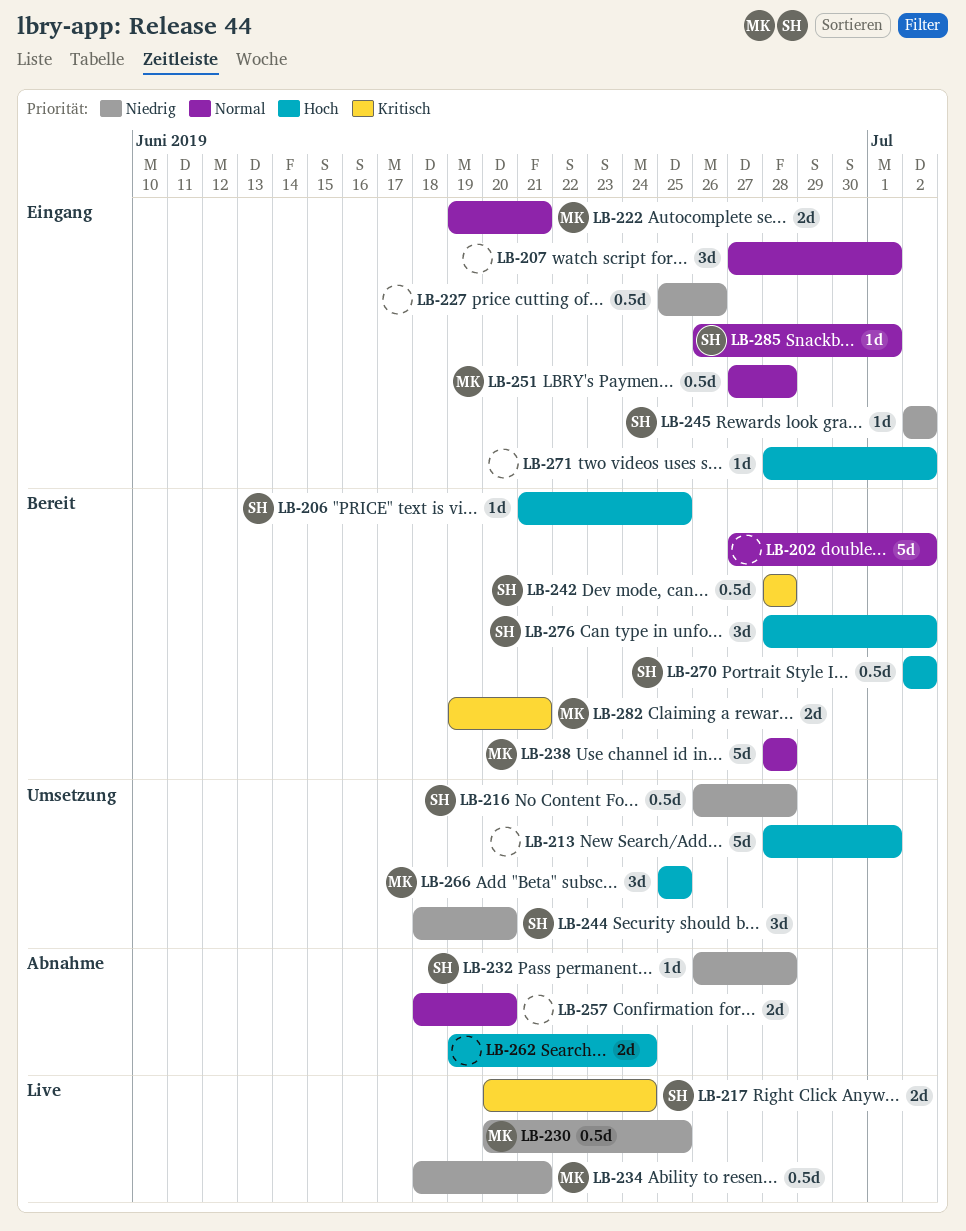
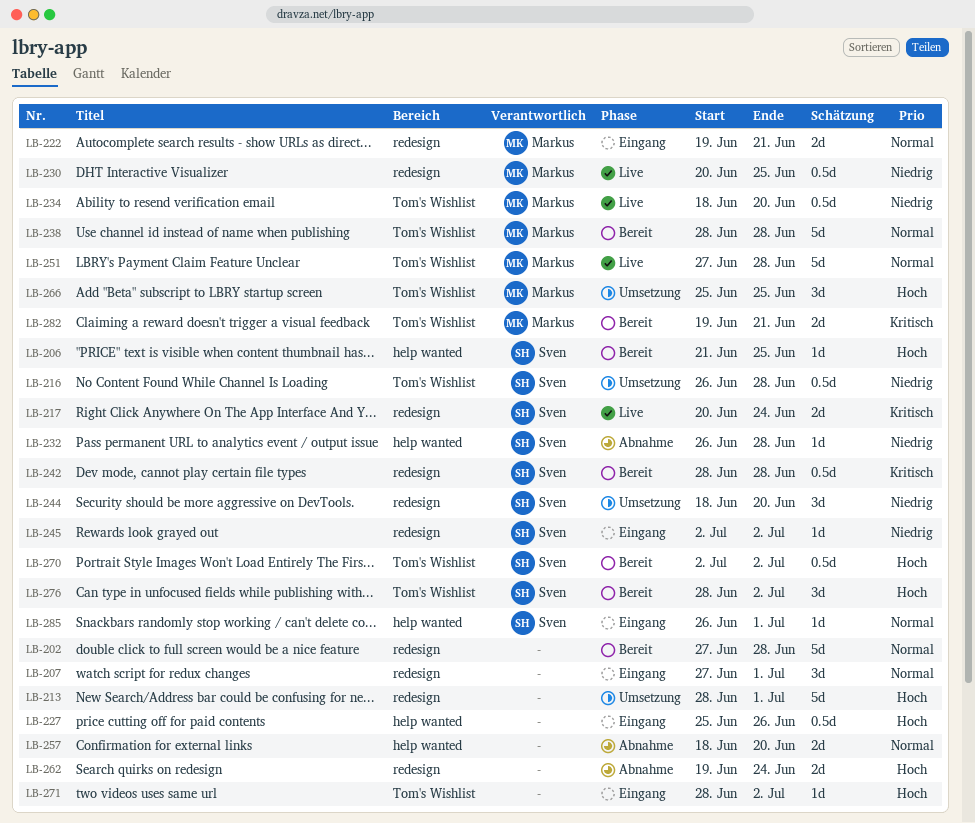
LB-202, due: Jul 2 -> Jun 28
LB-227, priority: Niedrig -> Hoch
LB-234, due: Jun 21 -> Jun 20
LB-251, status: Eingang -> Live
LB-251, estimate: 0.5d -> 5d

